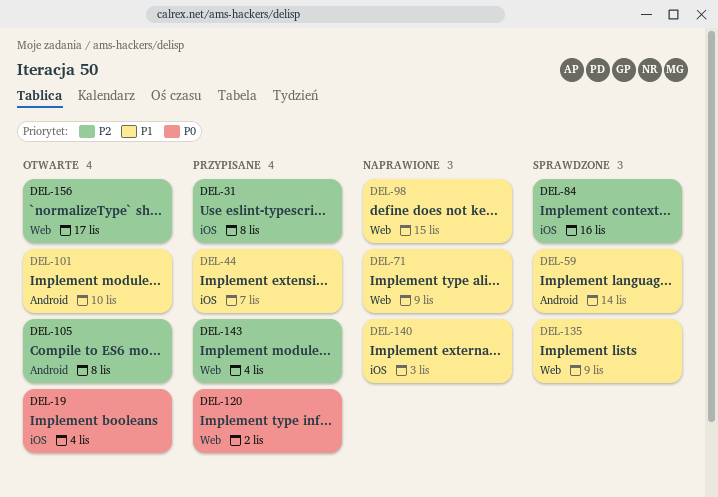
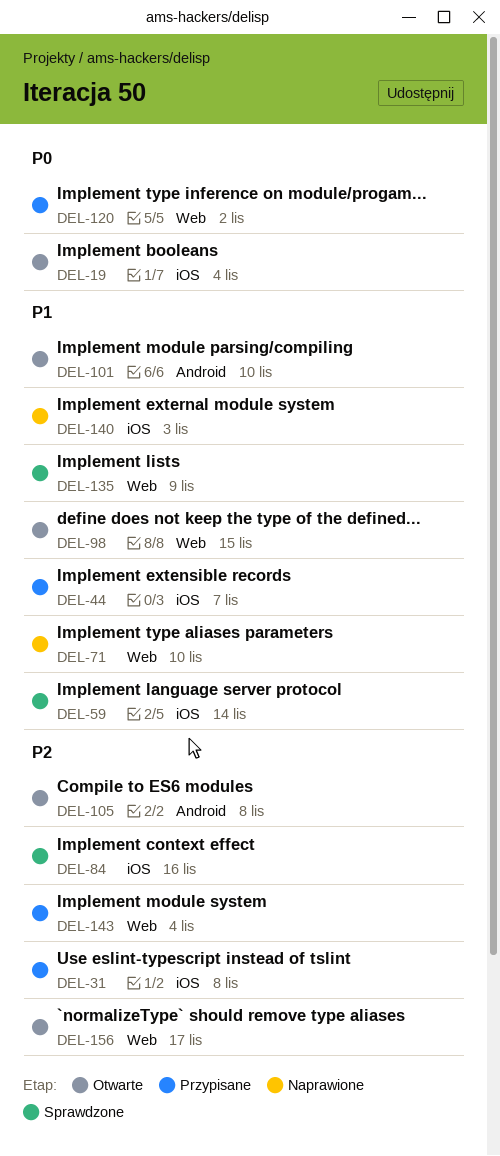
DEL-59, label: Android -> iOS
DEL-71, due: Nov 9 -> Nov 10
DEL-98, status: Naprawione -> Otwarte

